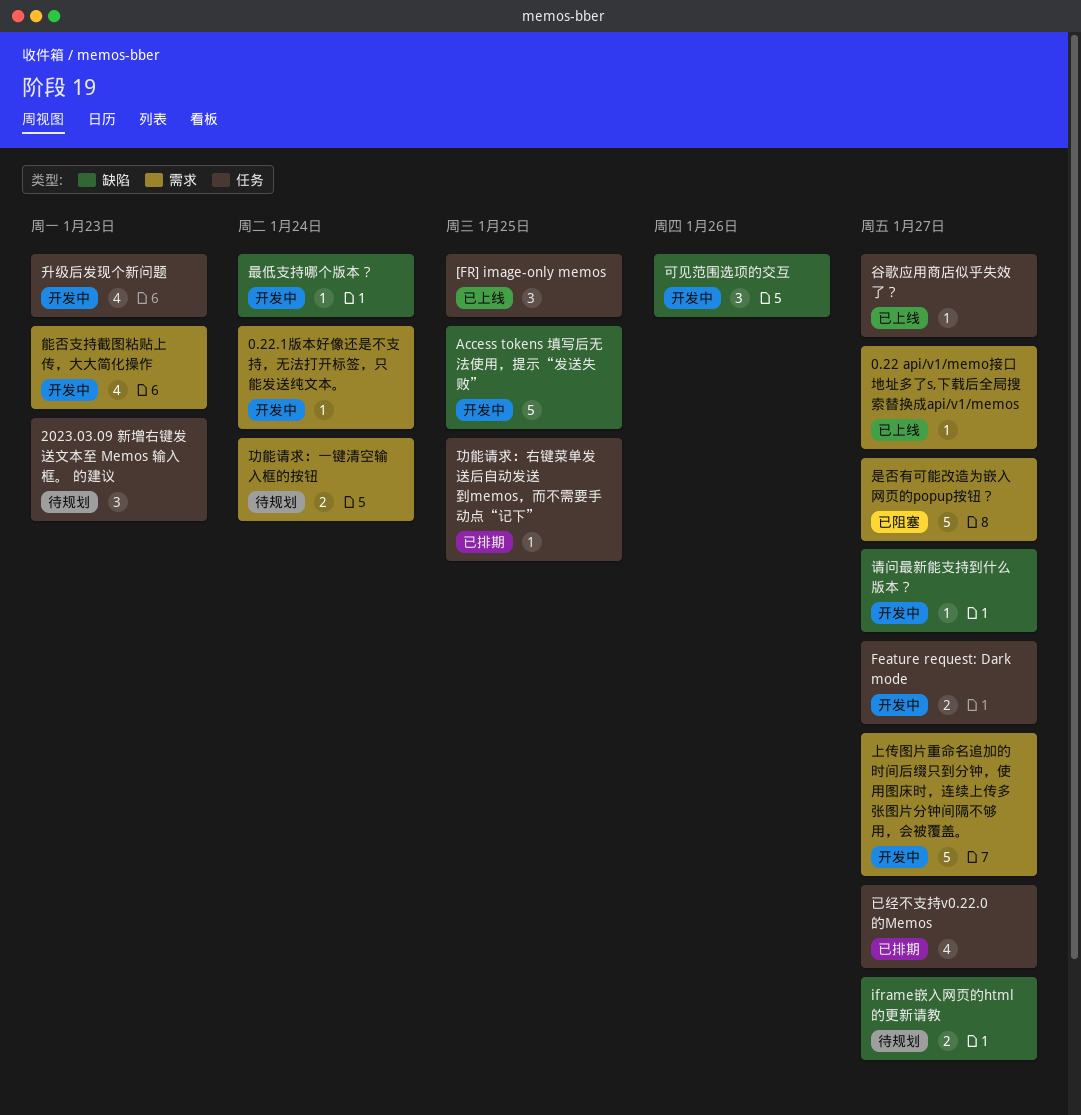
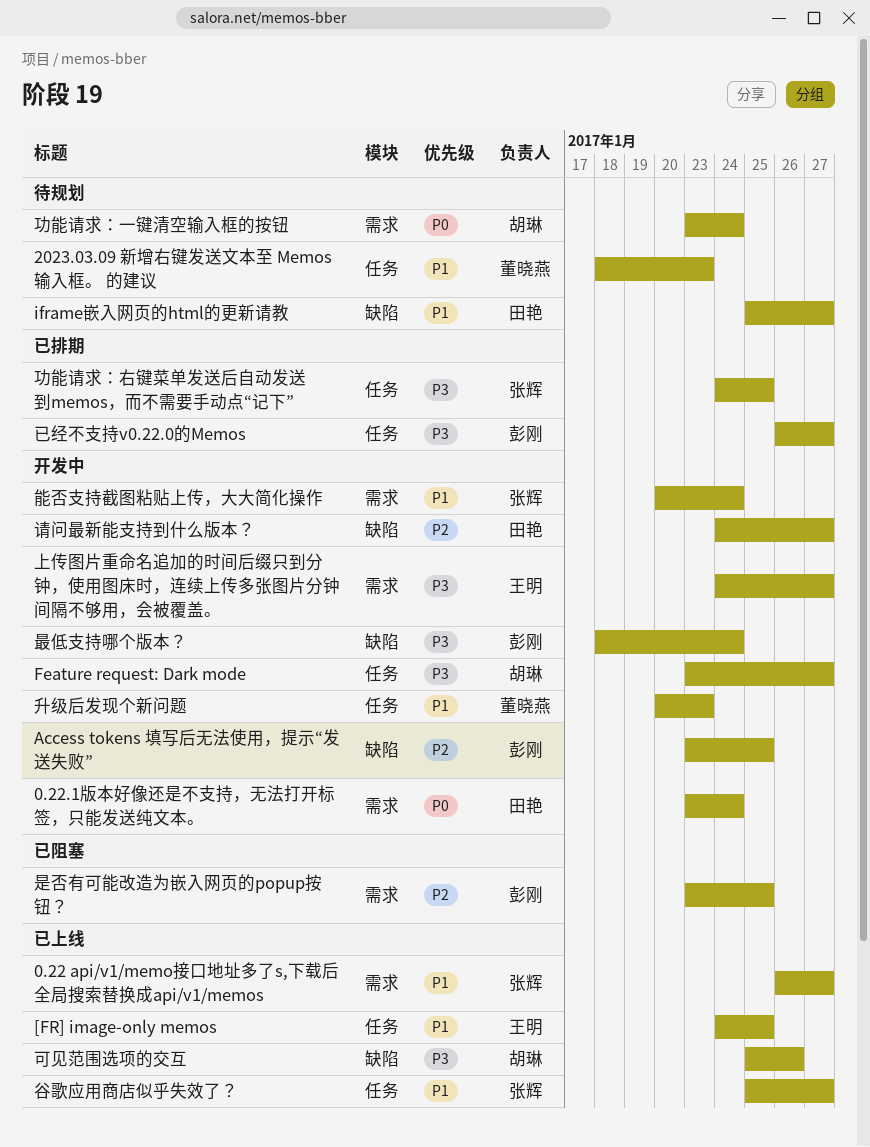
可见范围选项的交互, status: 开发中 -> 已上线
是否有可能改造为嵌入网页的popup按钮？, due: Jan 27 -> Jan 25
能否支持截图粘贴上传，大大简化操作, due: Jan 23 -> Jan 24

